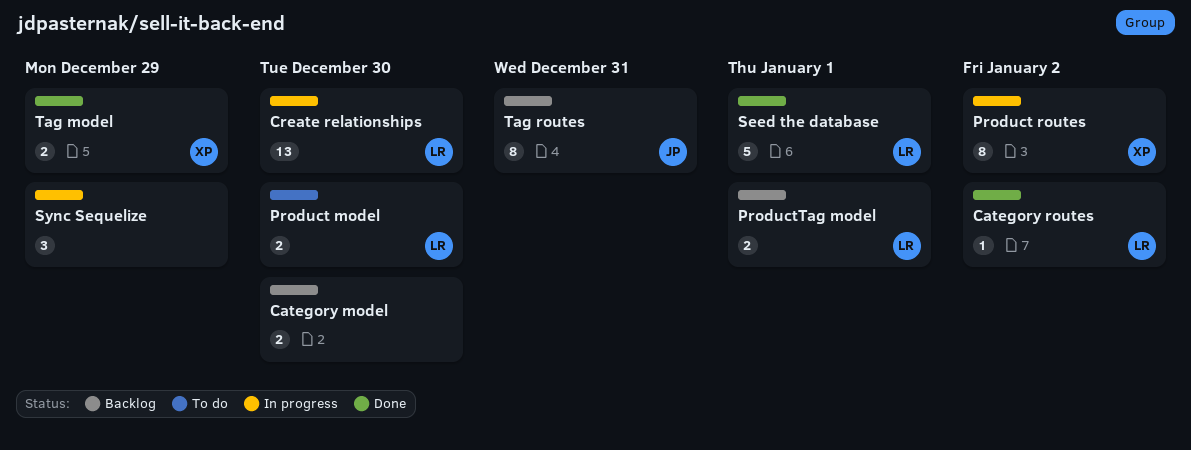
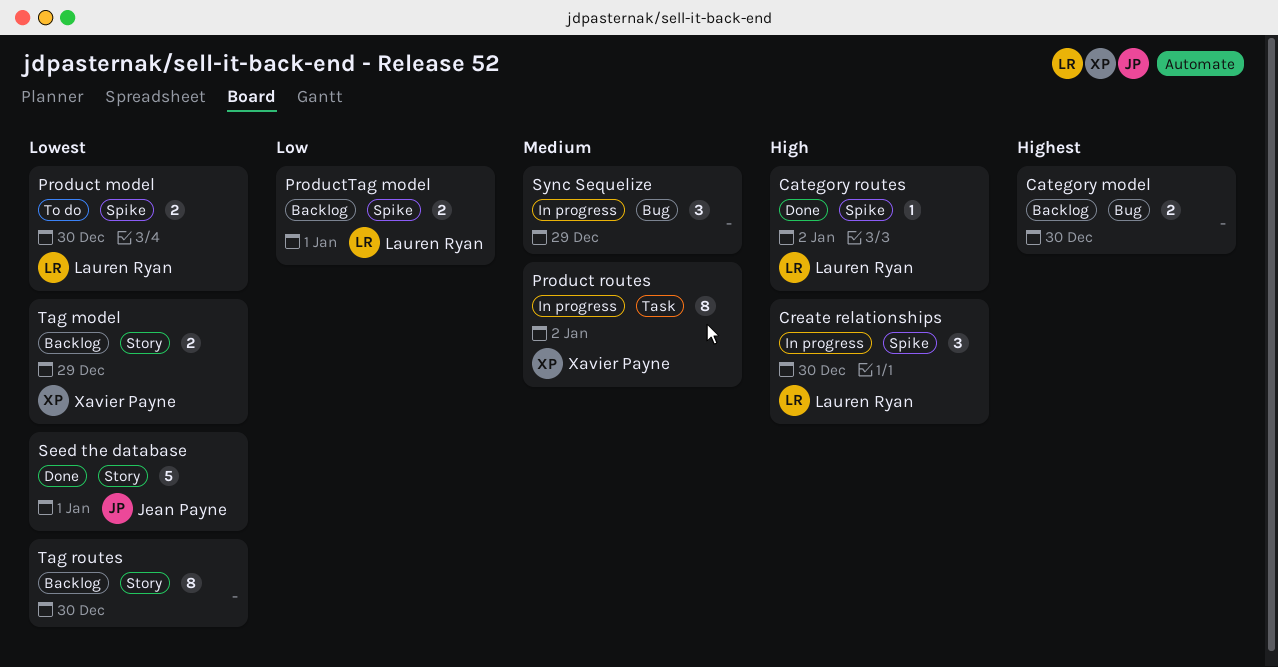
Create relationships, estimate: 13 -> 3
Seed the database, owner: Lauren Ryan -> Jean Payne
Tag model, status: Done -> Backlog
Tag routes, owner: Jean Payne -> none
Tag routes, due: Dec 31 -> Dec 30

